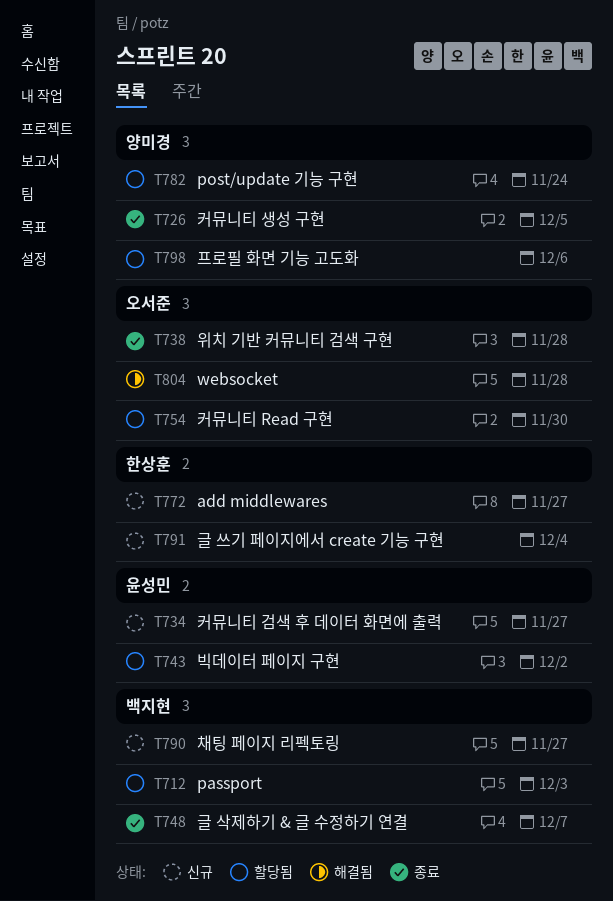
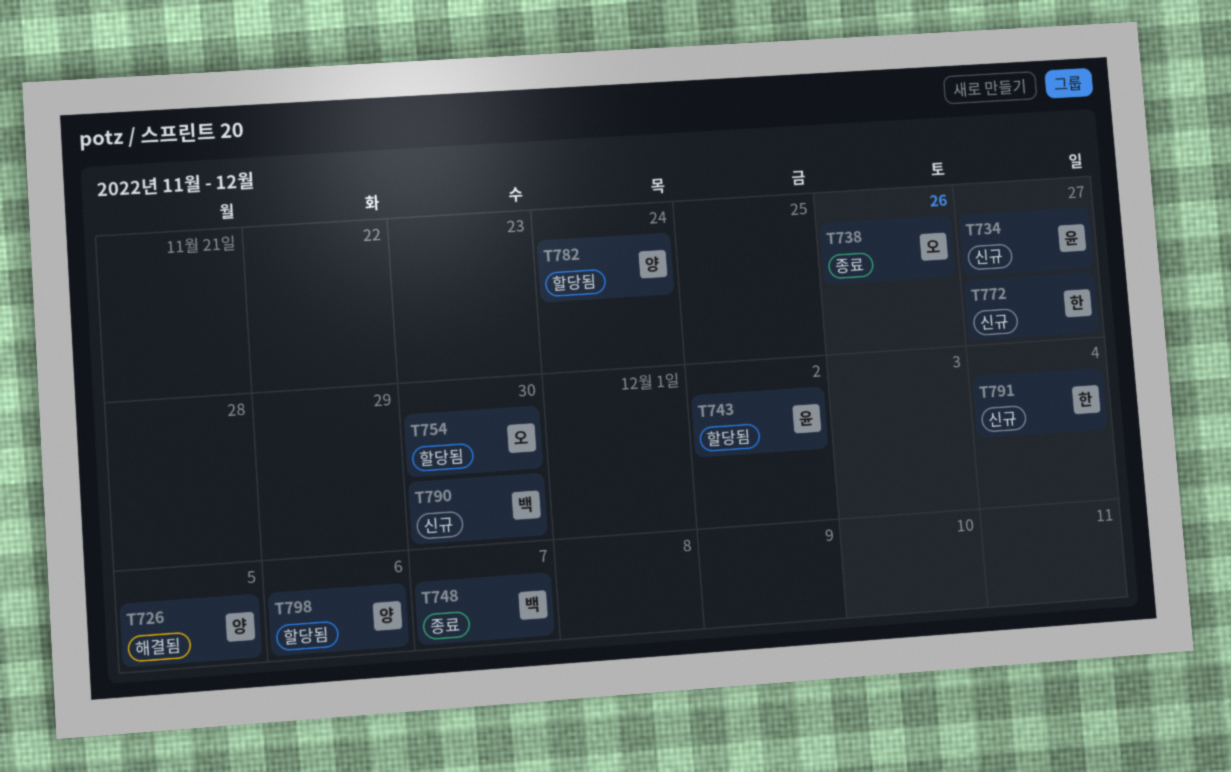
T712: present -> none
T726, status: 종료 -> 해결됨
T738, due: Nov 28 -> Nov 26
T790, due: Nov 27 -> Nov 30
T804: present -> none

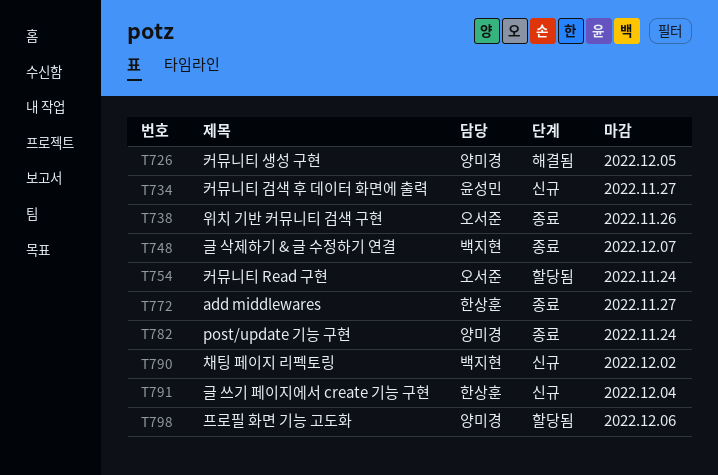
T743: present -> none
T754, due: Nov 30 -> Nov 24
T772, status: 신규 -> 종료
T782, status: 할당됨 -> 종료
T790, due: Nov 30 -> Dec 2

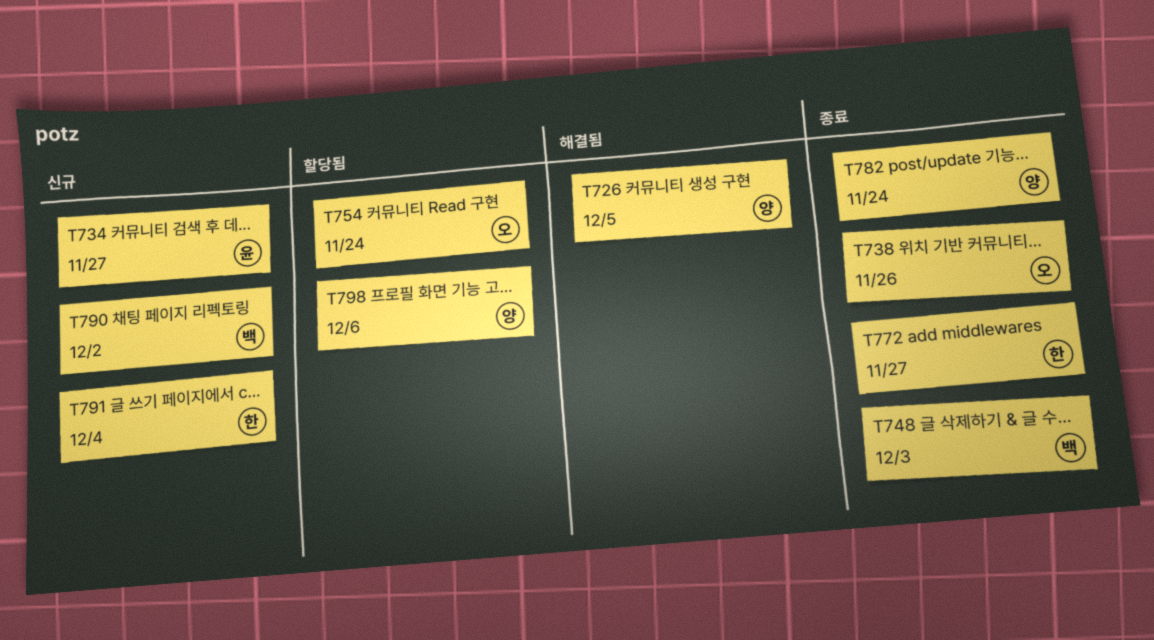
T748, due: Dec 7 -> Dec 3

